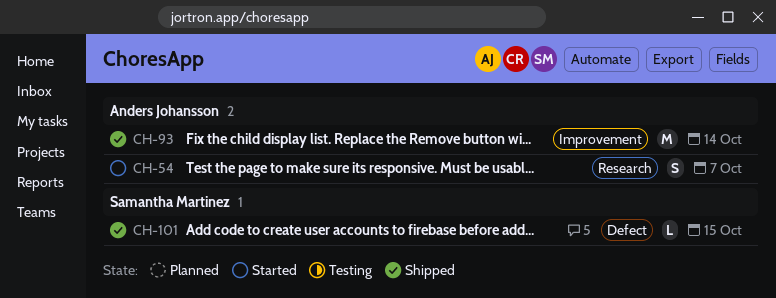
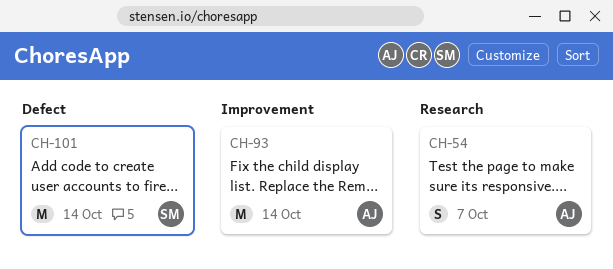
CH-101, estimate: L -> M
CH-101, due: Oct 15 -> Oct 14

